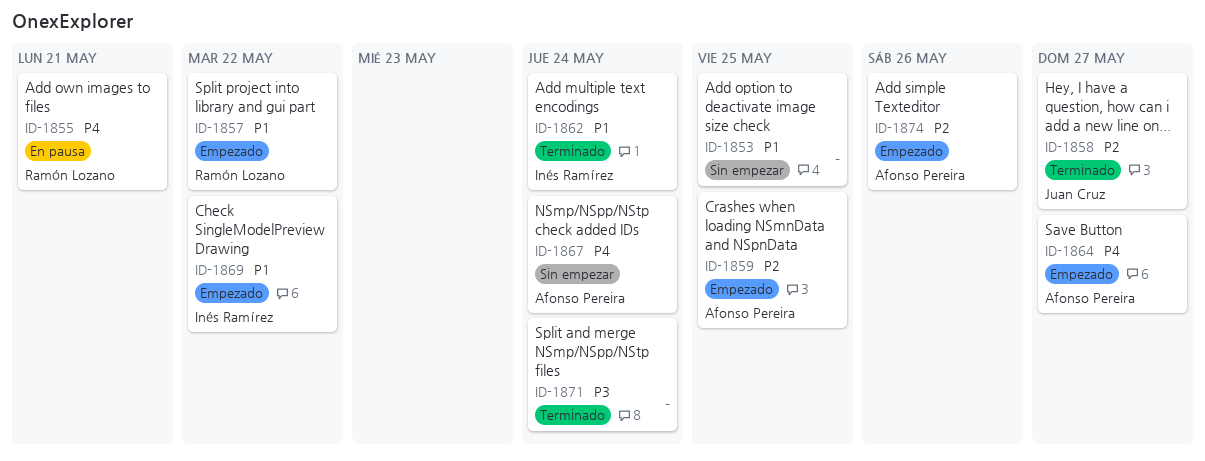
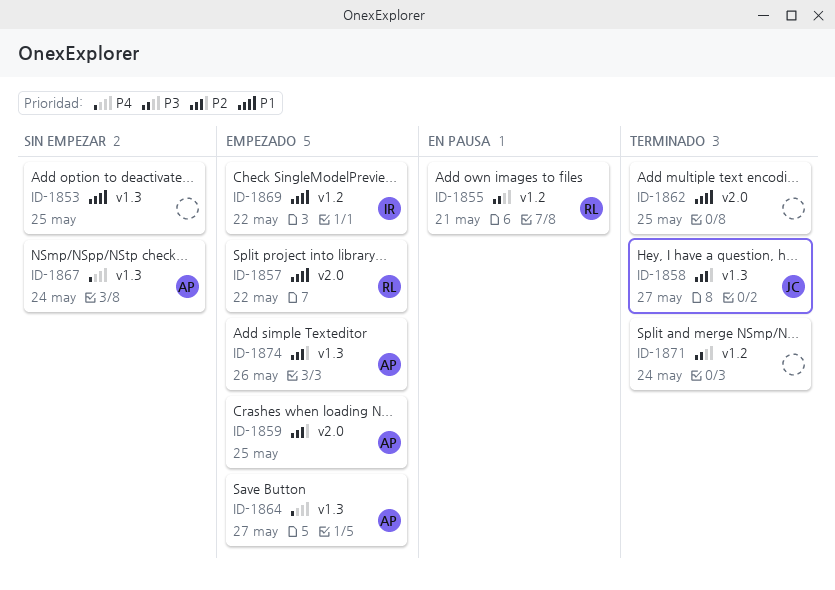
ID-1855, priority: P4 -> P3
ID-1862, owner: Inés Ramírez -> none
ID-1862, due: May 24 -> May 25

